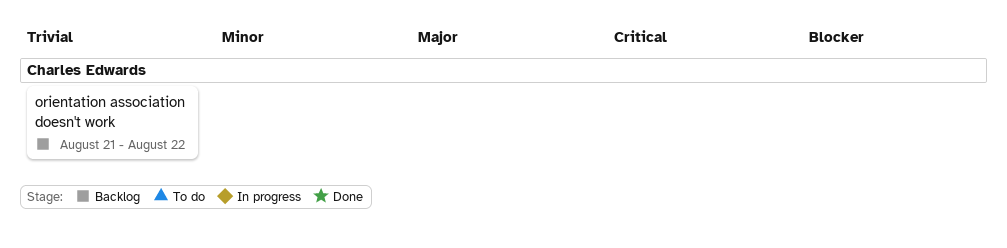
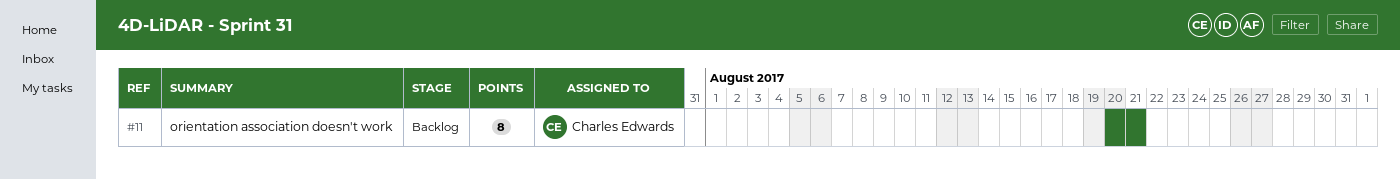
orientation association doesn't work, start: Aug 21 -> Aug 20
orientation association doesn't work, due: Aug 22 -> Aug 21

